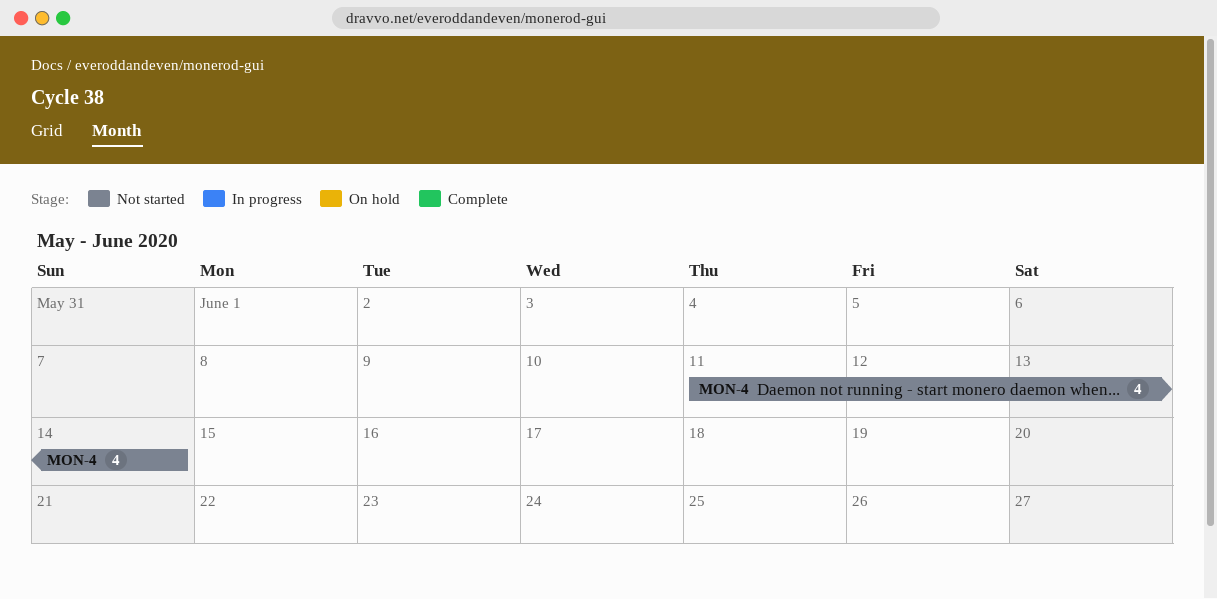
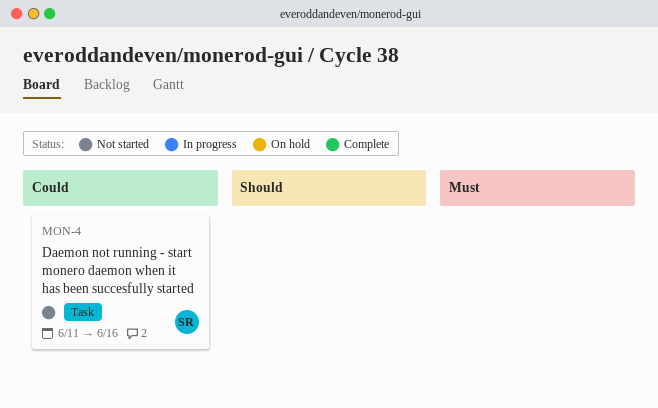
MON-4, due: Jun 14 -> Jun 16

